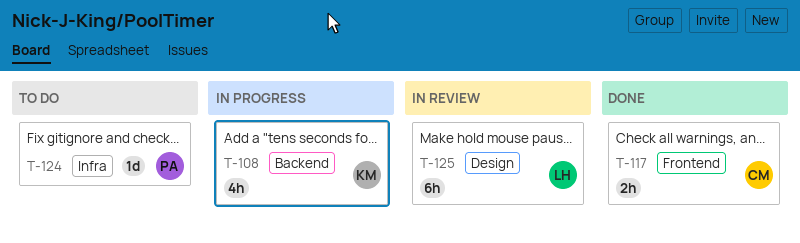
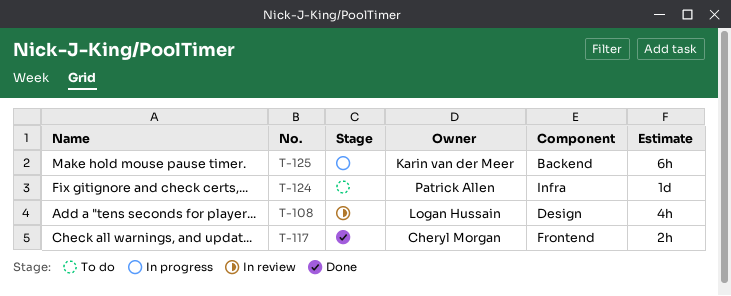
T-108, status: In progress -> In review
T-108, owner: Karin van der Meer -> Logan Hussain
T-108, label: Backend -> Design
T-125, status: In review -> In progress
T-125, owner: Logan Hussain -> Karin van der Meer
T-125, label: Design -> Backend

